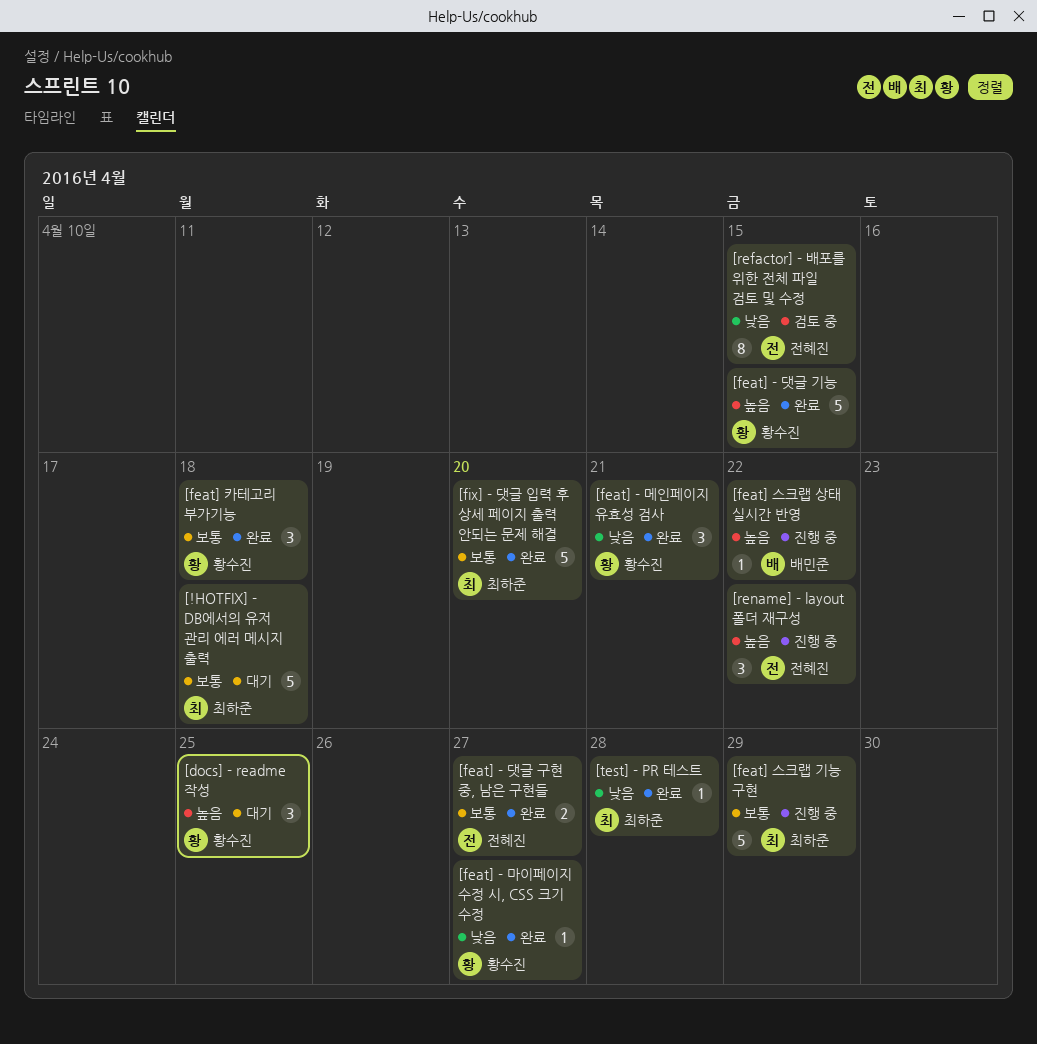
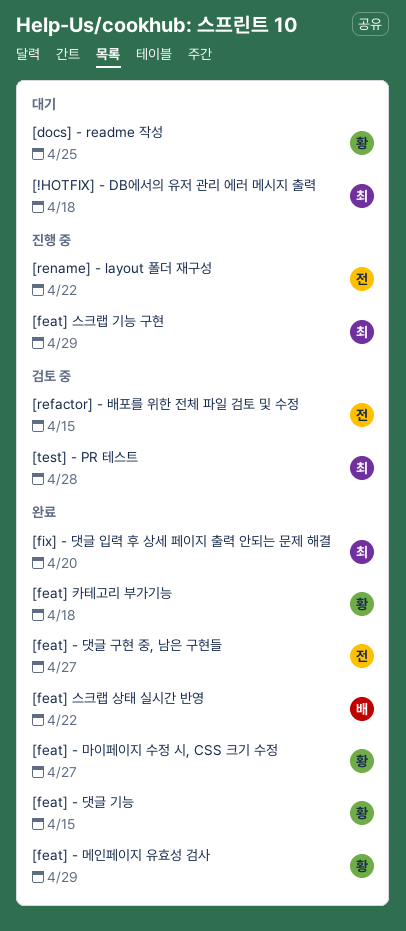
[feat] - 메인페이지 유효성 검사, due: Apr 21 -> Apr 29
[feat] 스크랩 상태 실시간 반영, status: 진행 중 -> 완료
[test] - PR 테스트, status: 완료 -> 검토 중

